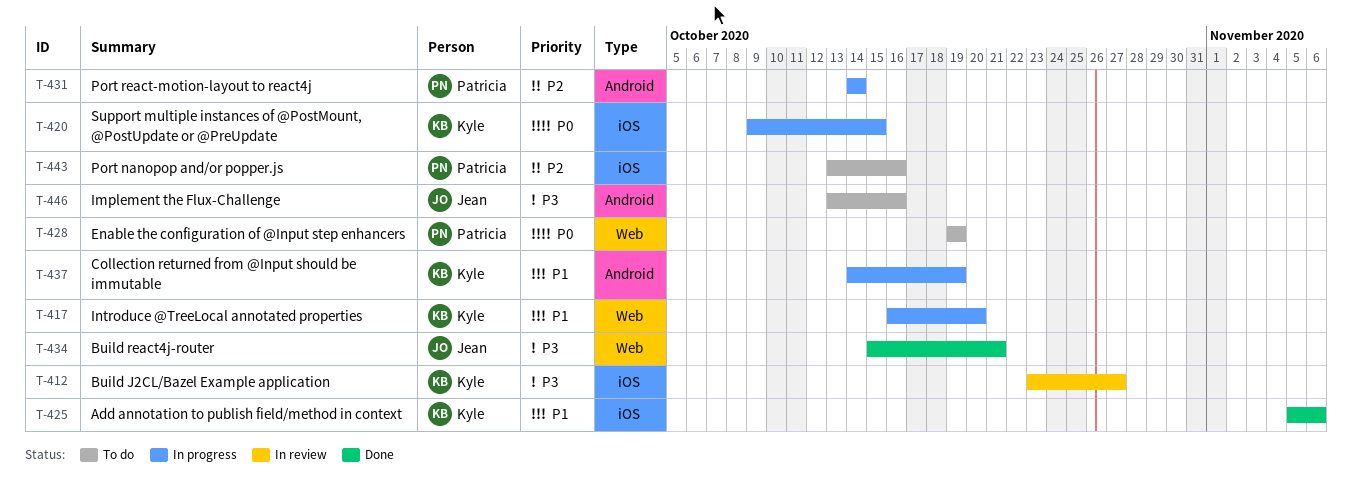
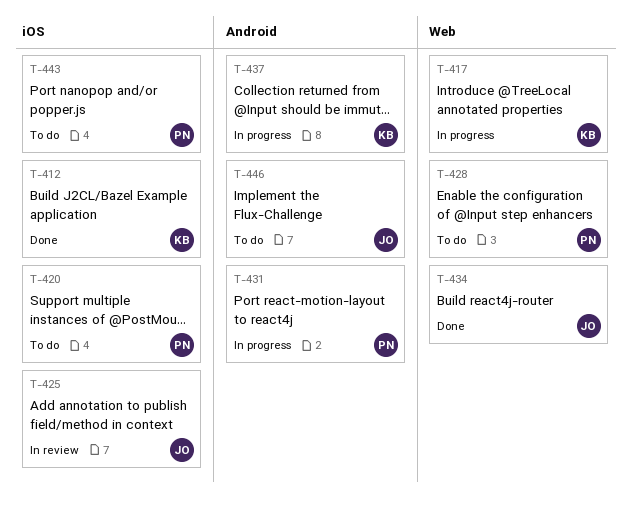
T-412, status: In review -> Done
T-420, status: In progress -> To do
T-420, owner: Kyle -> Patricia
T-425, status: Done -> In review
T-425, owner: Kyle -> Jean

